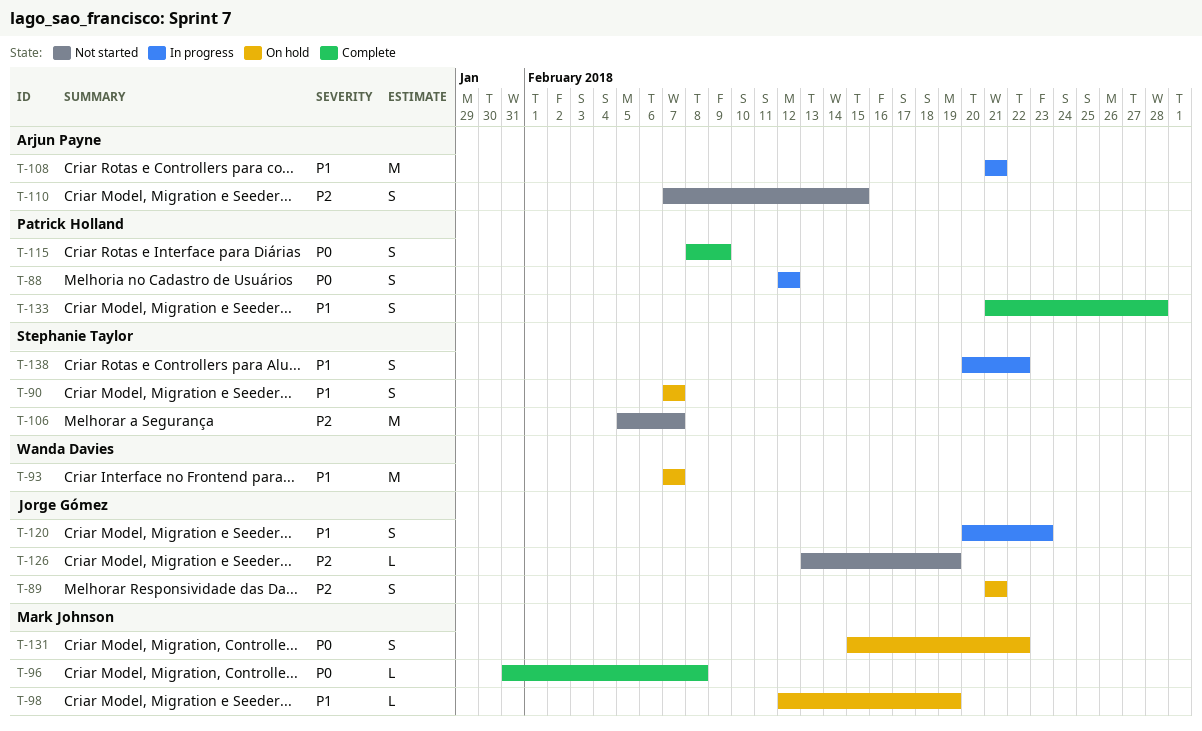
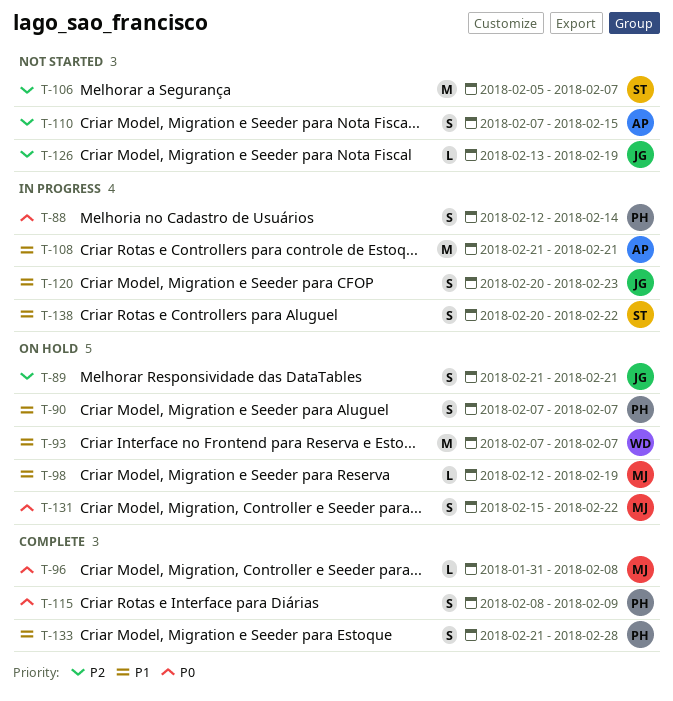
T-88, due: Feb 12 -> Feb 14
T-90, owner: Stephanie Taylor -> Patrick Holland

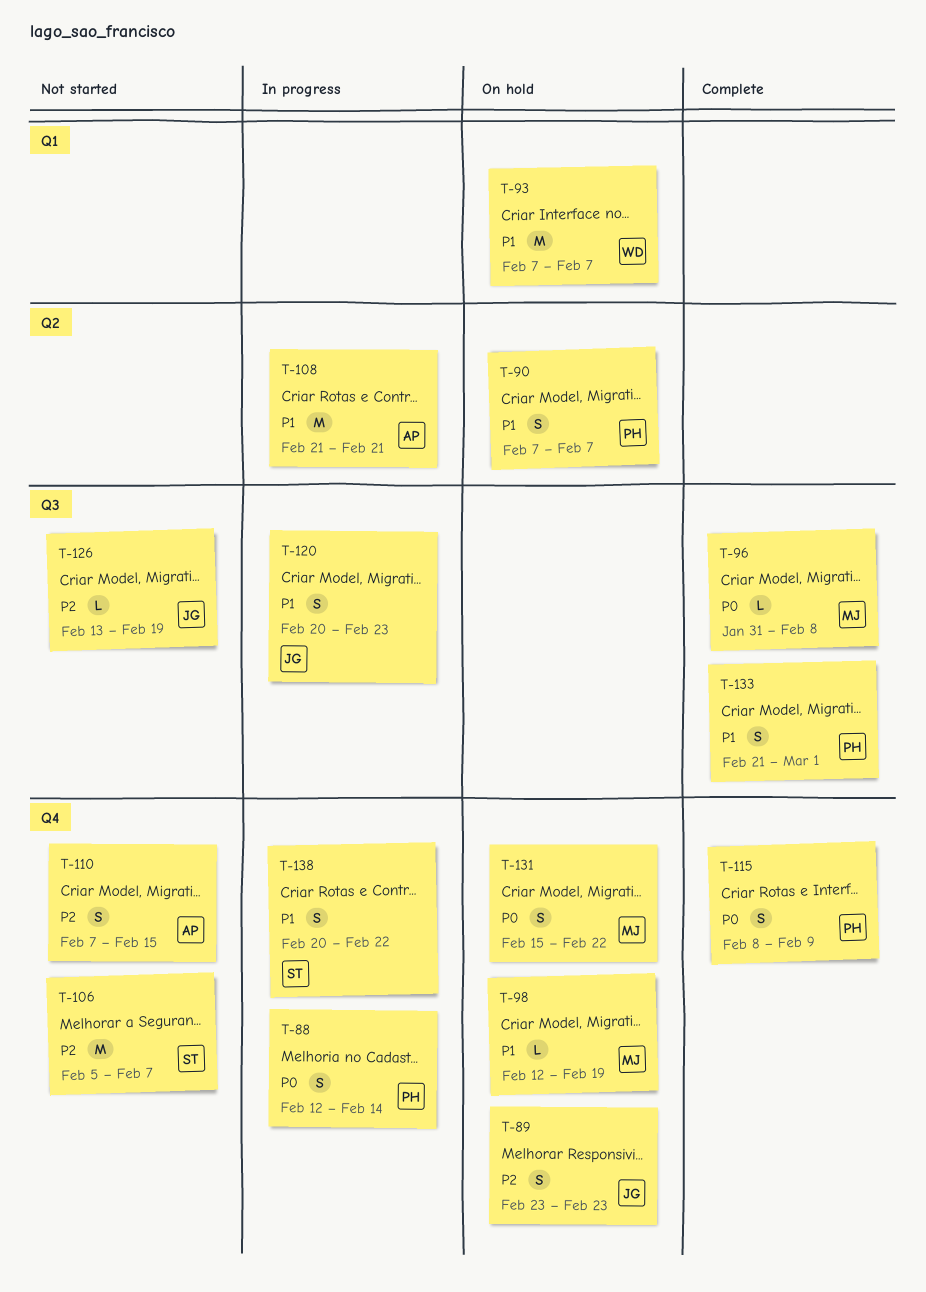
T-89, start: Feb 21 -> Feb 23
T-89, due: Feb 21 -> Feb 23
T-133, due: Feb 28 -> Mar 1

